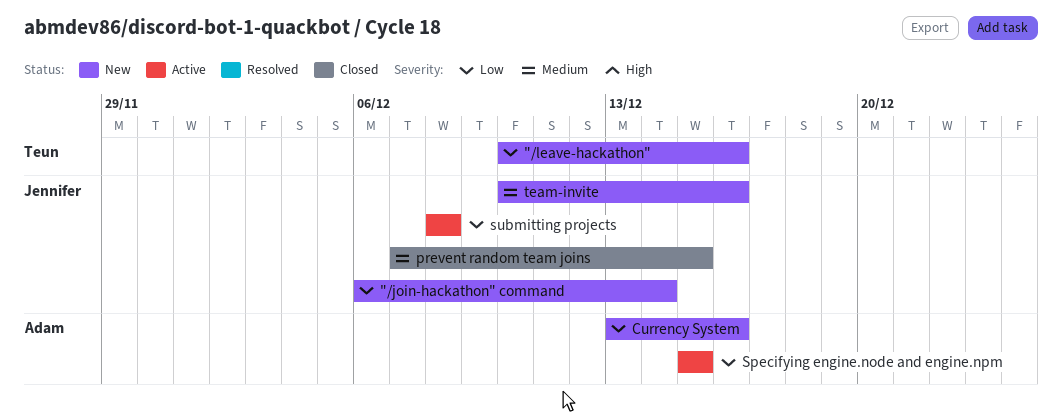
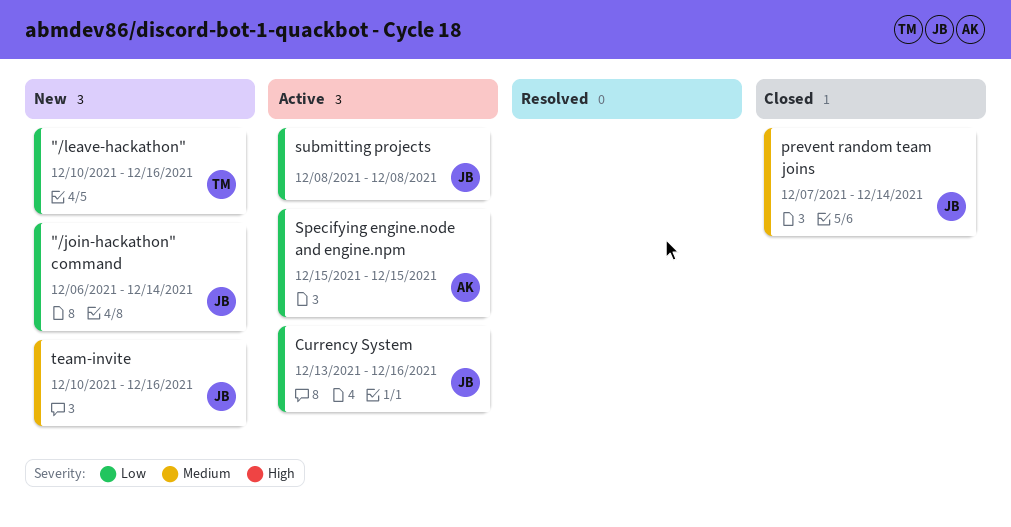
Currency System, status: New -> Active
Currency System, owner: Adam -> Jennifer
prevent random team joins, due: Dec 15 -> Dec 14

